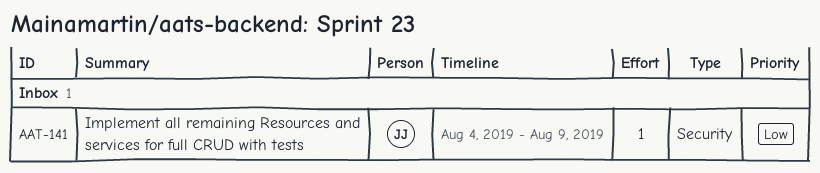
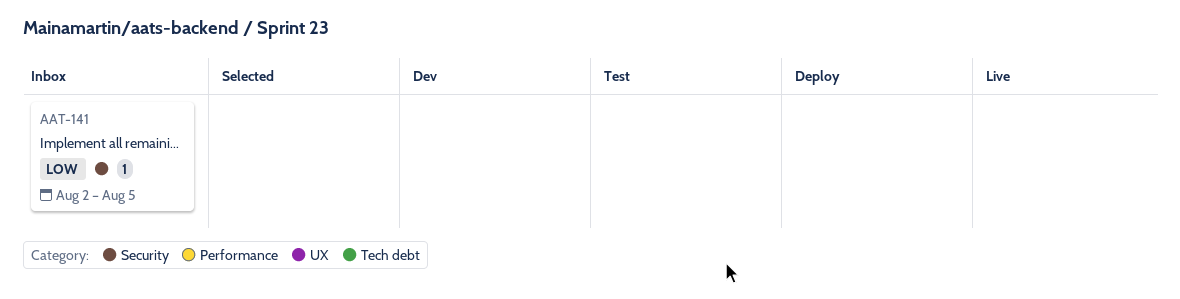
AAT-141, start: Aug 4 -> Aug 2
AAT-141, due: Aug 9 -> Aug 5

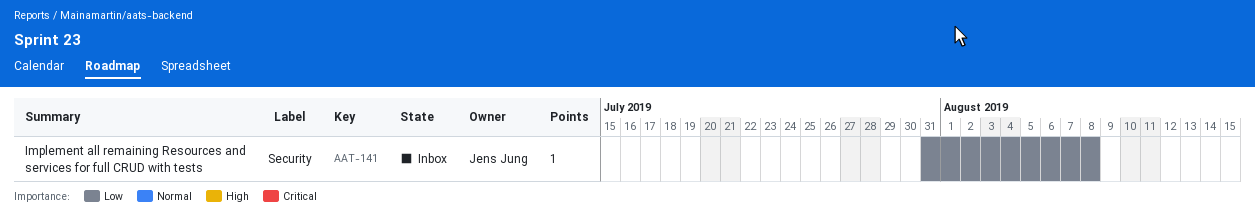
AAT-141, start: Aug 2 -> Jul 31
AAT-141, due: Aug 5 -> Aug 8

